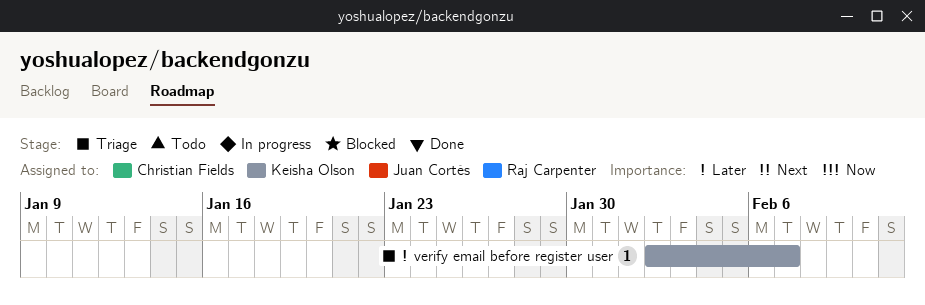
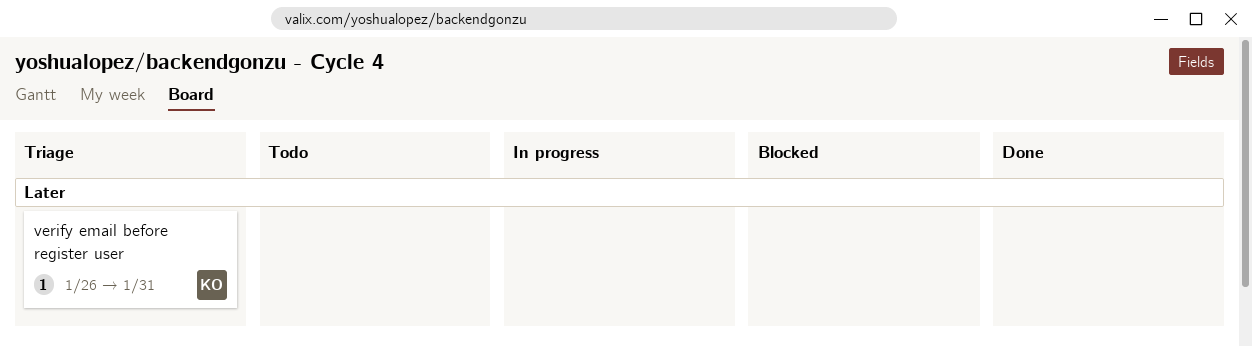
verify email before register user, start: Feb 2 -> Jan 26
verify email before register user, due: Feb 7 -> Jan 31

